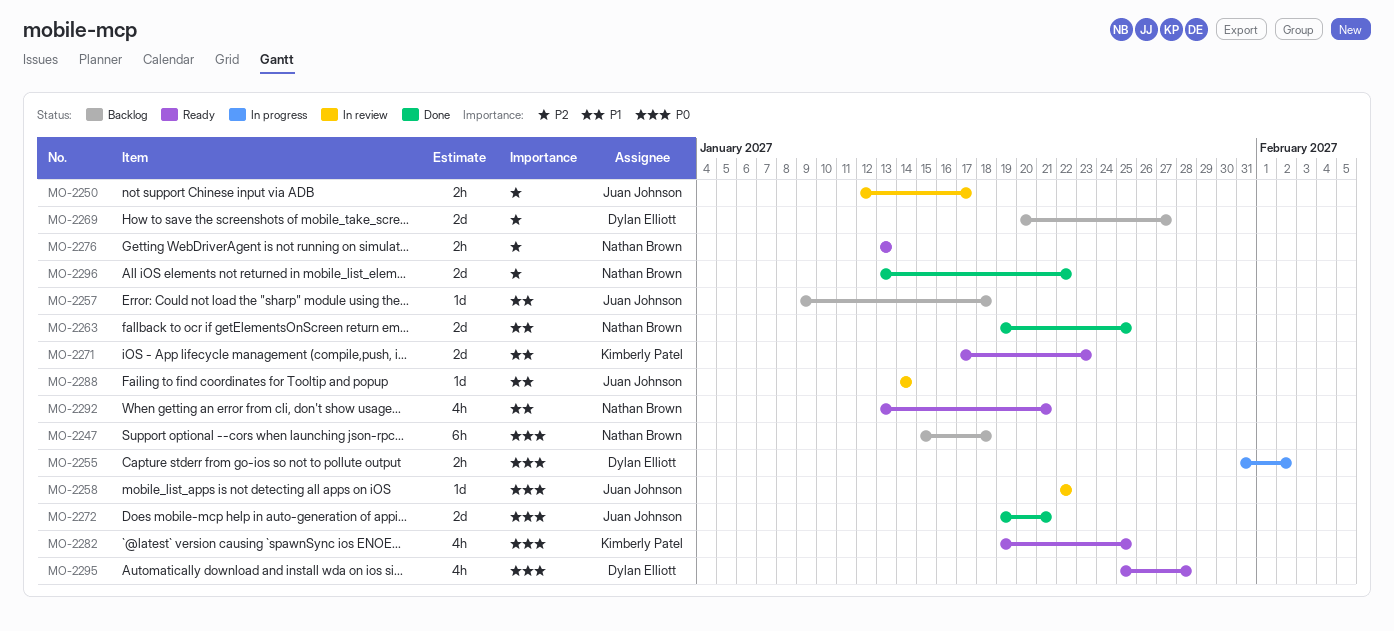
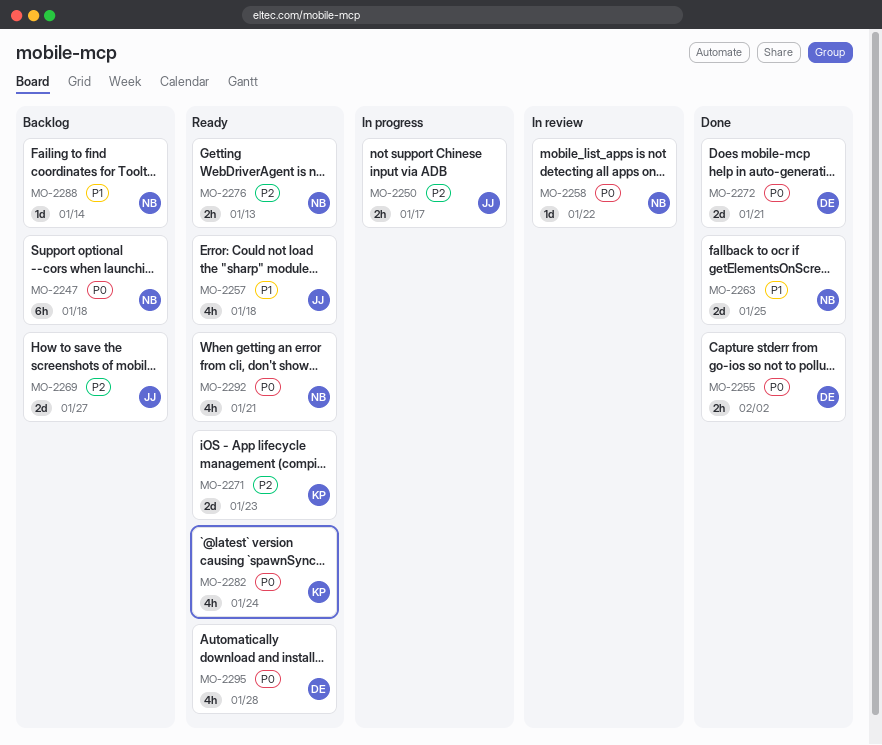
MO-2250, status: In review -> In progress
MO-2255, status: In progress -> Done
MO-2257, status: Backlog -> Ready
MO-2257, estimate: 1d -> 4h
MO-2258, owner: Juan Johnson -> Nathan Brown
MO-2269, owner: Dylan Elliott -> Juan Johnson
MO-2271, priority: P1 -> P2
MO-2272, owner: Juan Johnson -> Dylan Elliott
MO-2282, due: Jan 25 -> Jan 24
MO-2288, status: In review -> Backlog
MO-2288, owner: Juan Johnson -> Nathan Brown
MO-2292, priority: P1 -> P0
MO-2296: present -> none

